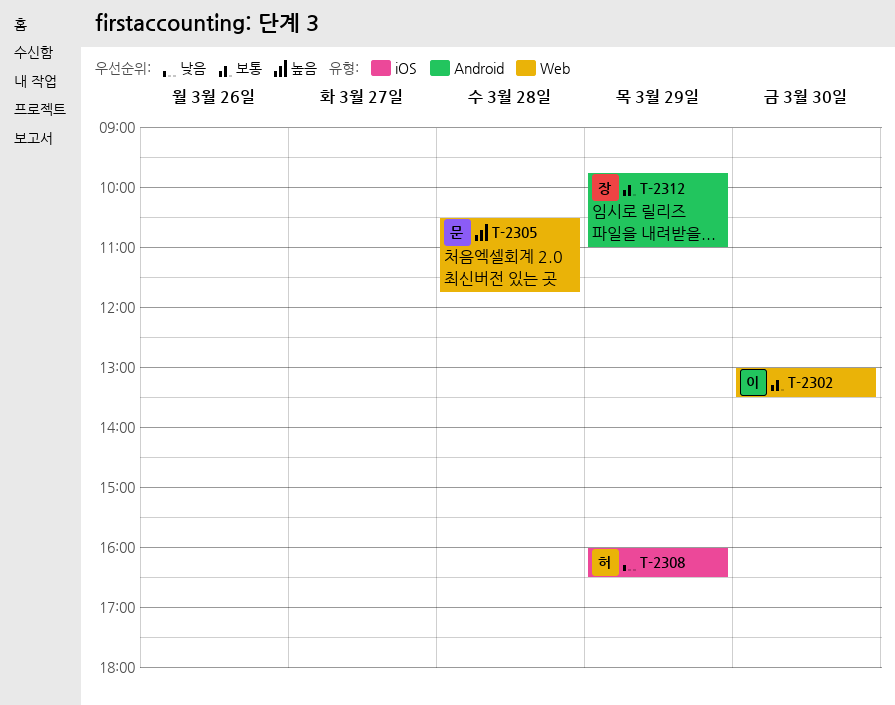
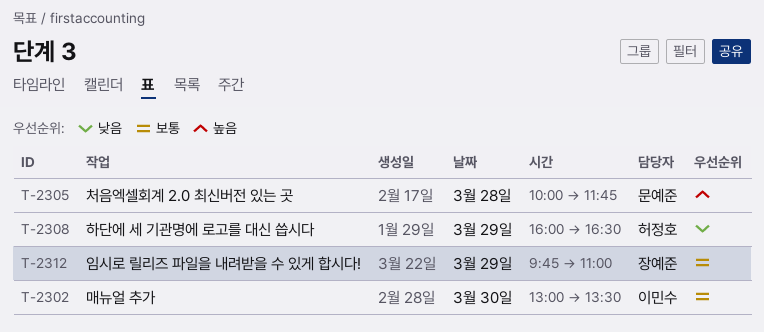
T-2305, begins: 10:30 -> 10:00

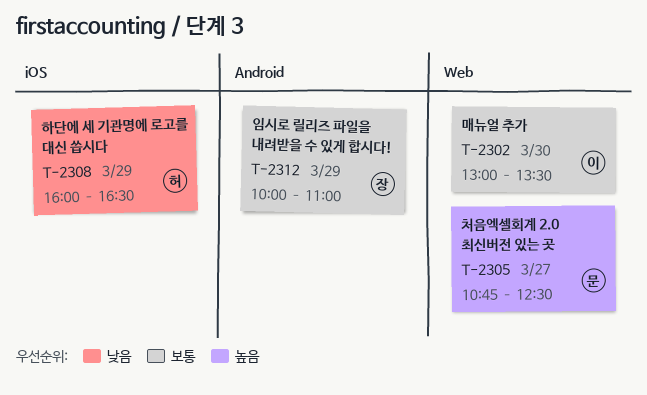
T-2305, day: Mar 28 -> Mar 27
T-2305, begins: 10:00 -> 10:45
T-2305, ends: 11:45 -> 12:30
T-2312, begins: 09:45 -> 10:00

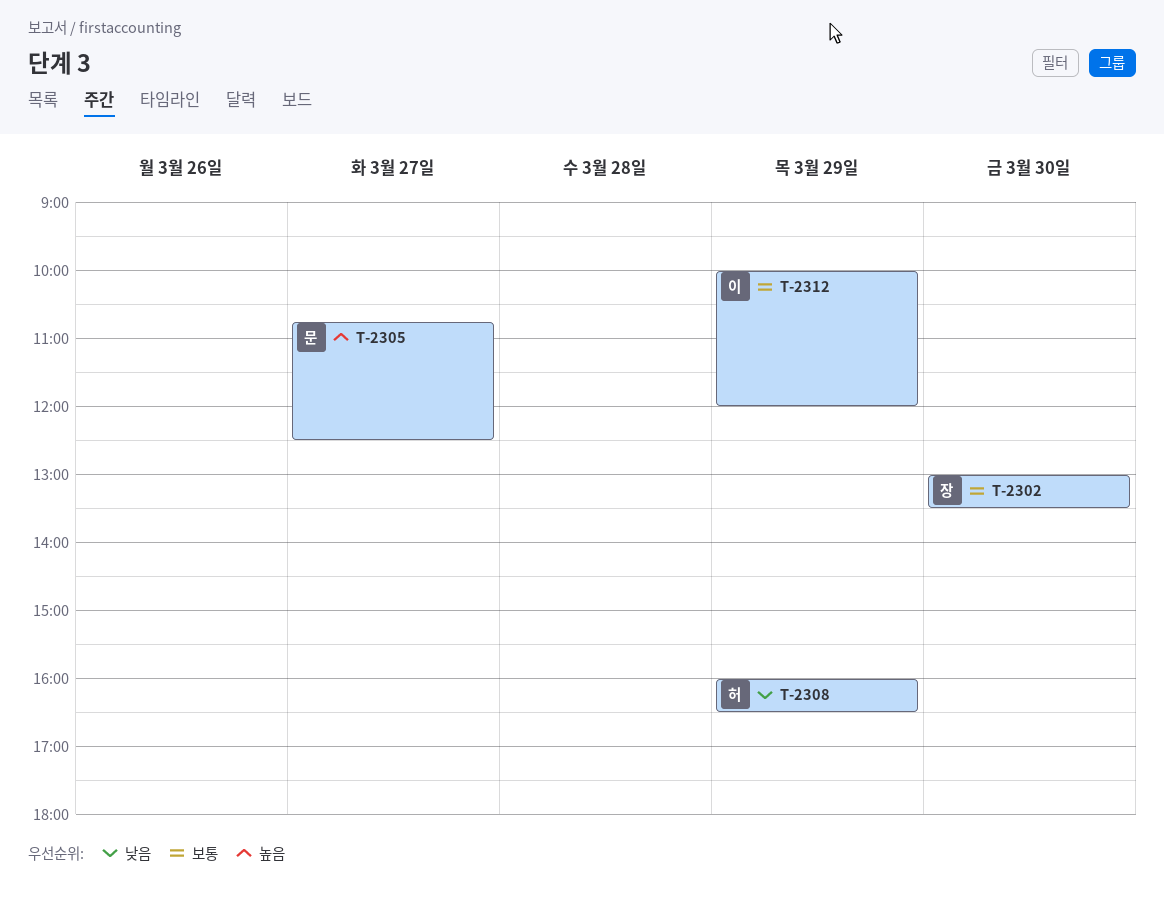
T-2302, owner: 이 -> 장
T-2312, owner: 장 -> 이
T-2312, ends: 11:00 -> 12:00

